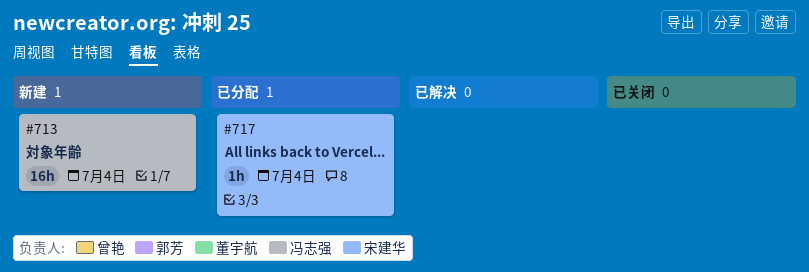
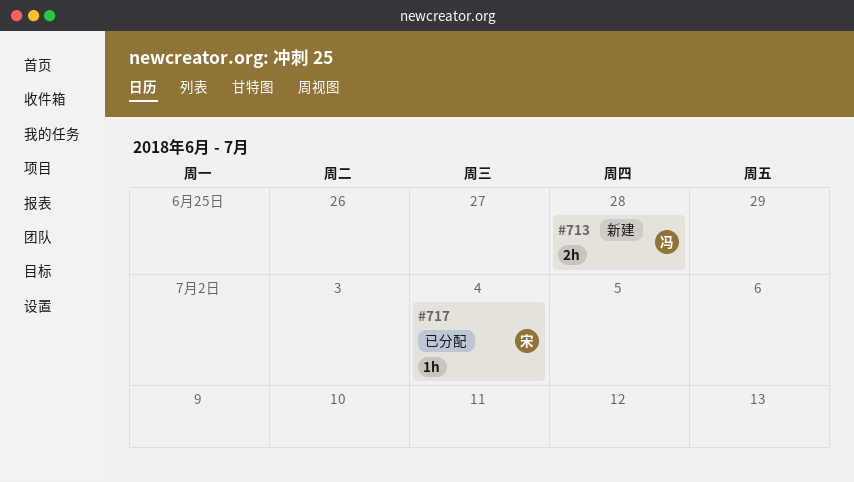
#713, estimate: 16h -> 2h
#713, due: Jul 4 -> Jun 28

